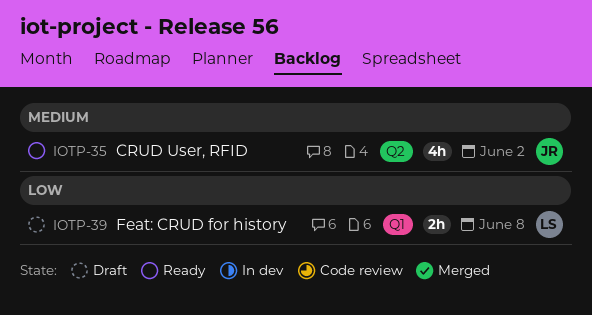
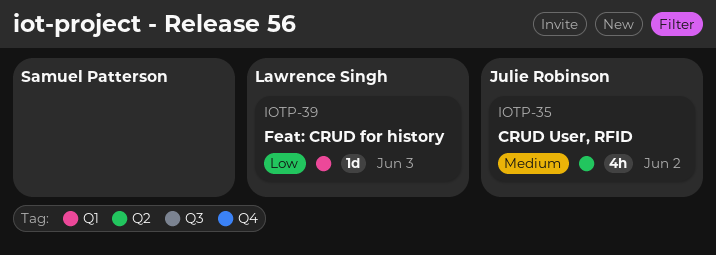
IOTP-39, estimate: 2h -> 1d
IOTP-39, due: Jun 8 -> Jun 3

